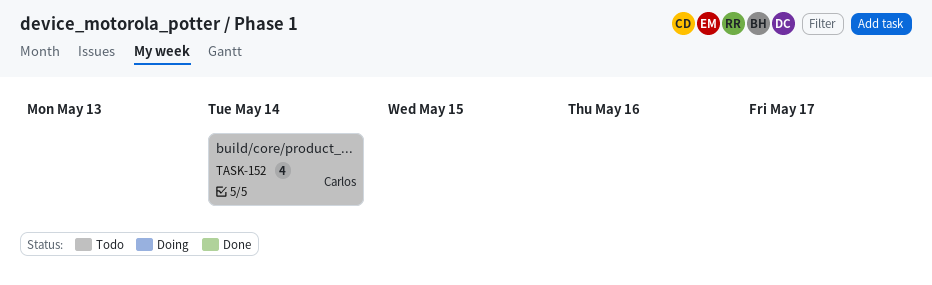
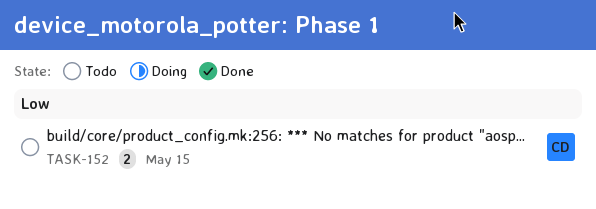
TASK-152, estimate: 4 -> 2
TASK-152, due: May 14 -> May 15

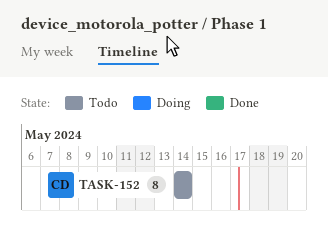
TASK-152, estimate: 2 -> 8
TASK-152, due: May 15 -> May 14

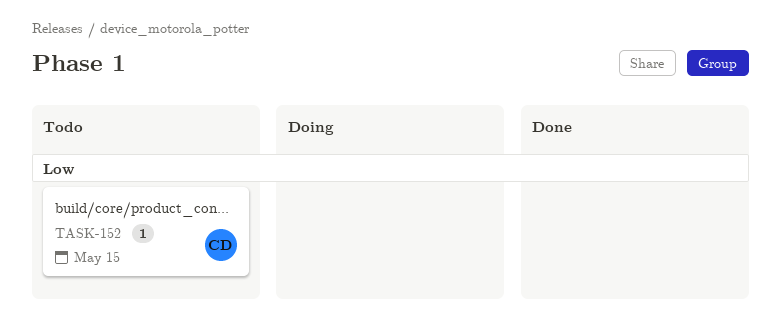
TASK-152, estimate: 8 -> 1
TASK-152, due: May 14 -> May 15

